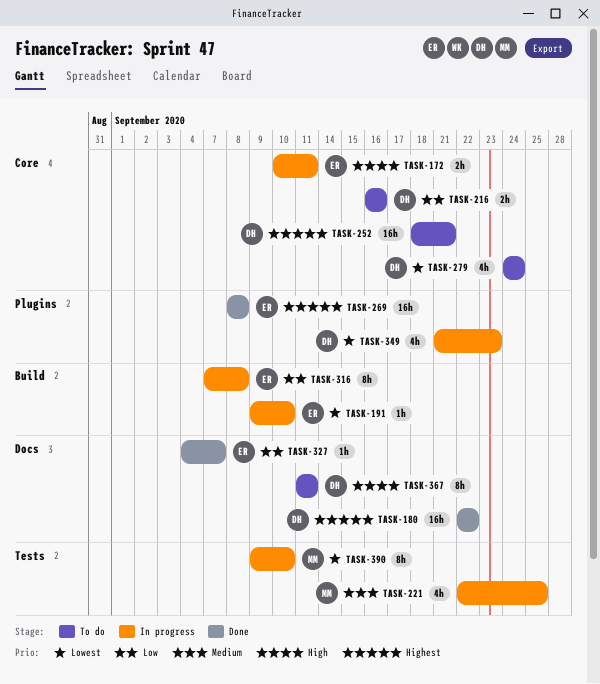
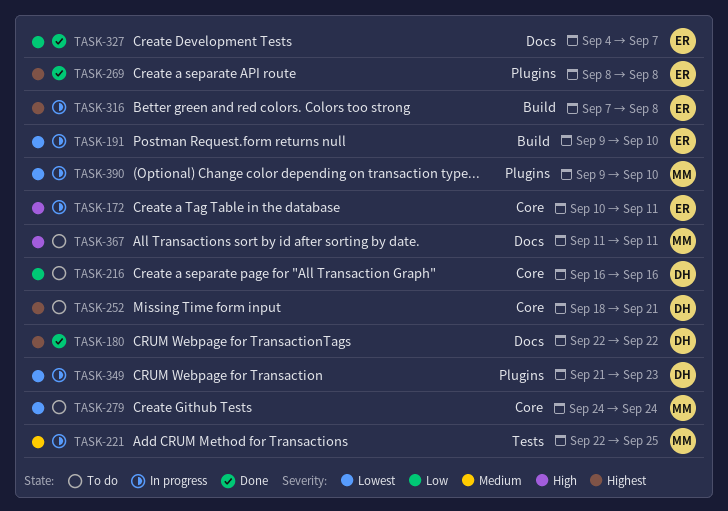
TASK-279, owner: DH -> MM
TASK-316, priority: Low -> Highest
TASK-367, owner: DH -> MM
TASK-390, label: Tests -> Plugins

